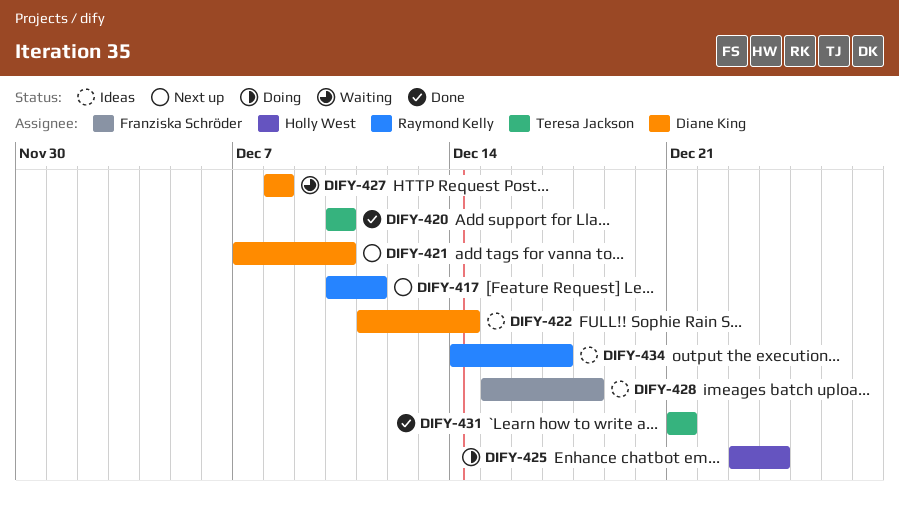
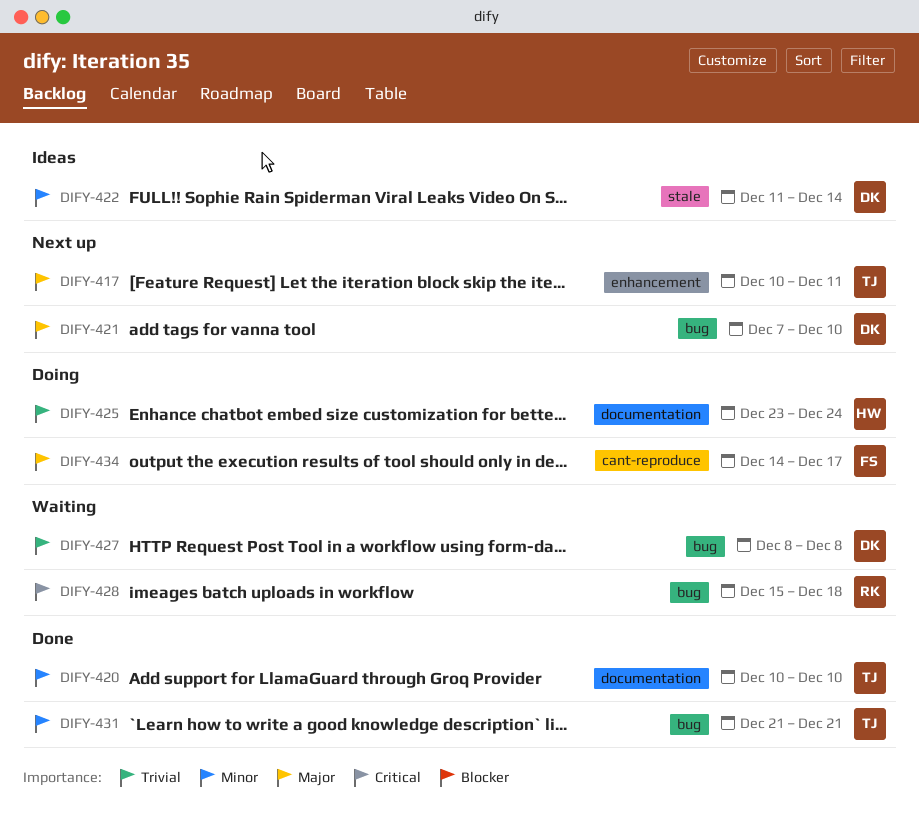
DIFY-417, owner: Raymond Kelly -> Teresa Jackson
DIFY-428, status: Ideas -> Waiting
DIFY-428, owner: Franziska Schröder -> Raymond Kelly
DIFY-434, status: Ideas -> Doing
DIFY-434, owner: Raymond Kelly -> Franziska Schröder

